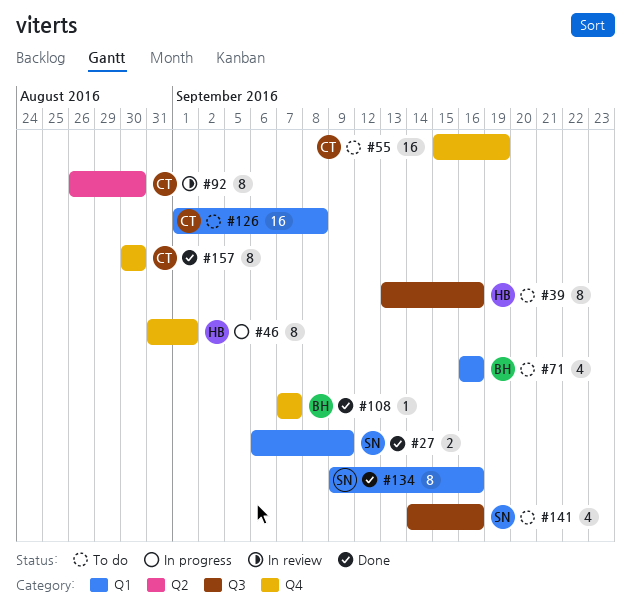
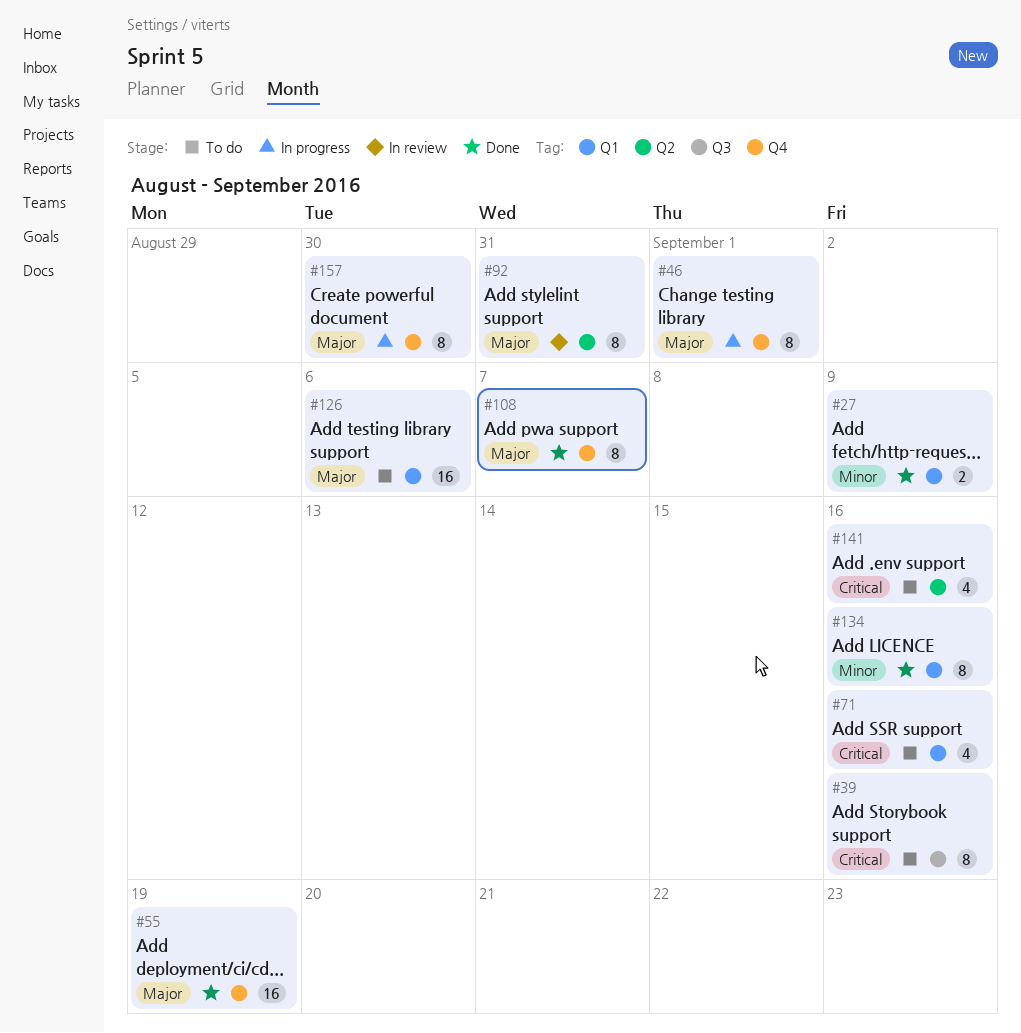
#55, status: To do -> Done
#92, due: Aug 30 -> Aug 31
#108, estimate: 1 -> 8
#126, due: Sep 8 -> Sep 6
#141, label: Q3 -> Q2
#157, status: Done -> In progress

